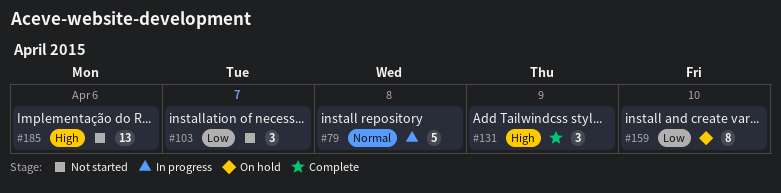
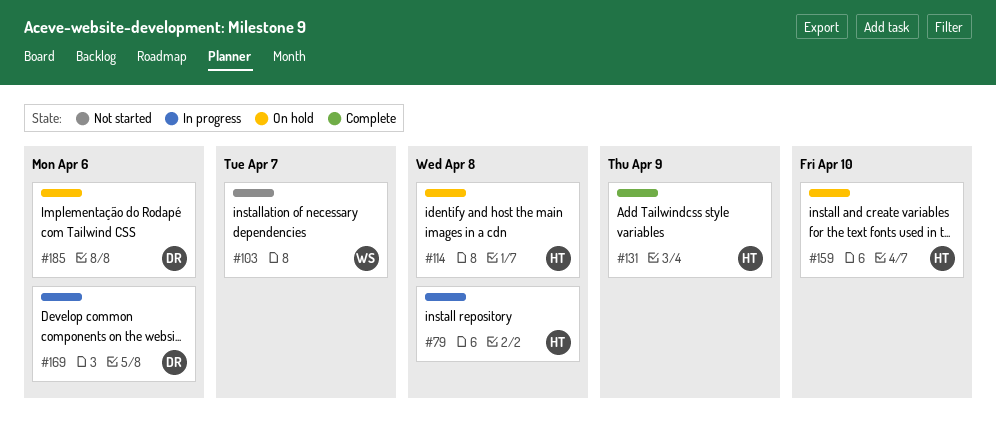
#114: none -> present
#169: none -> present
#185, status: Not started -> On hold

